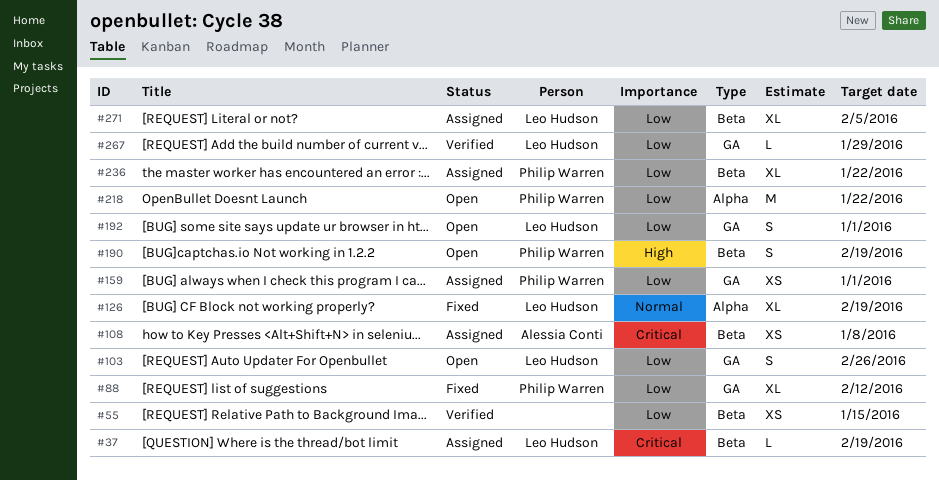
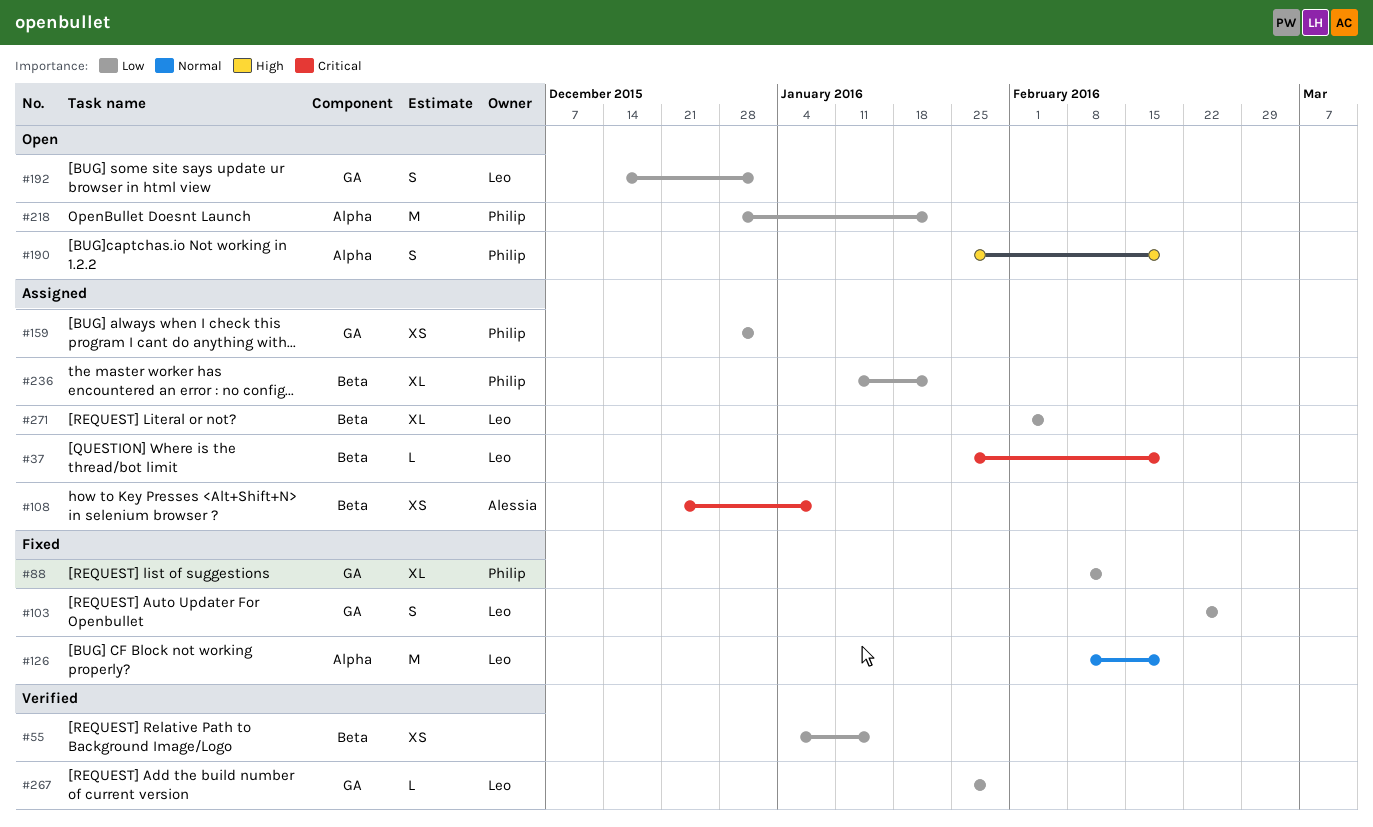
#103, status: Open -> Fixed
#126, estimate: XL -> M
#190, label: Beta -> Alpha

